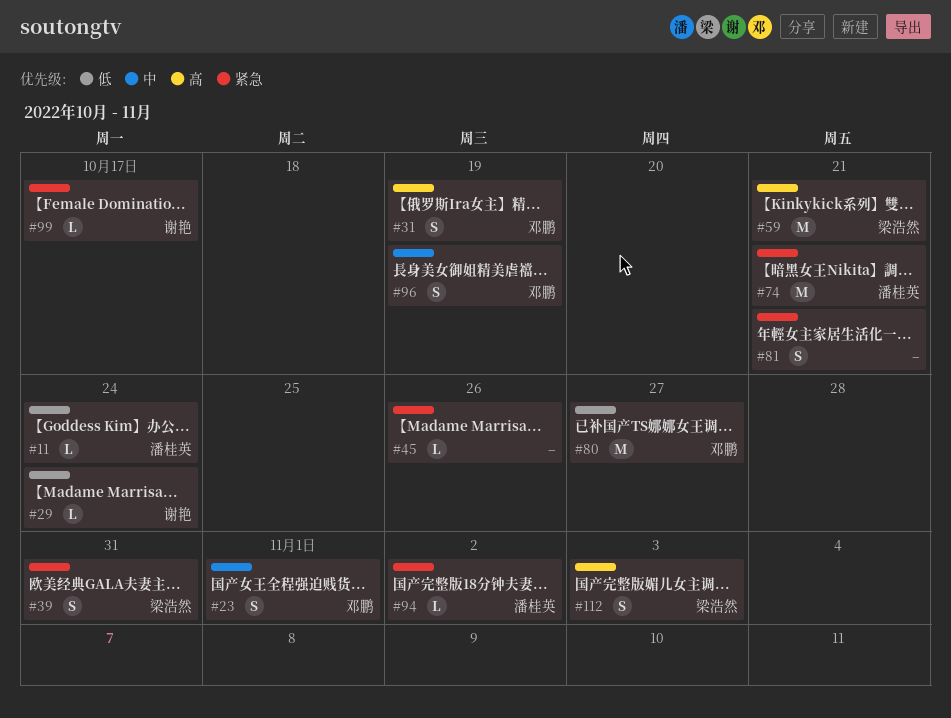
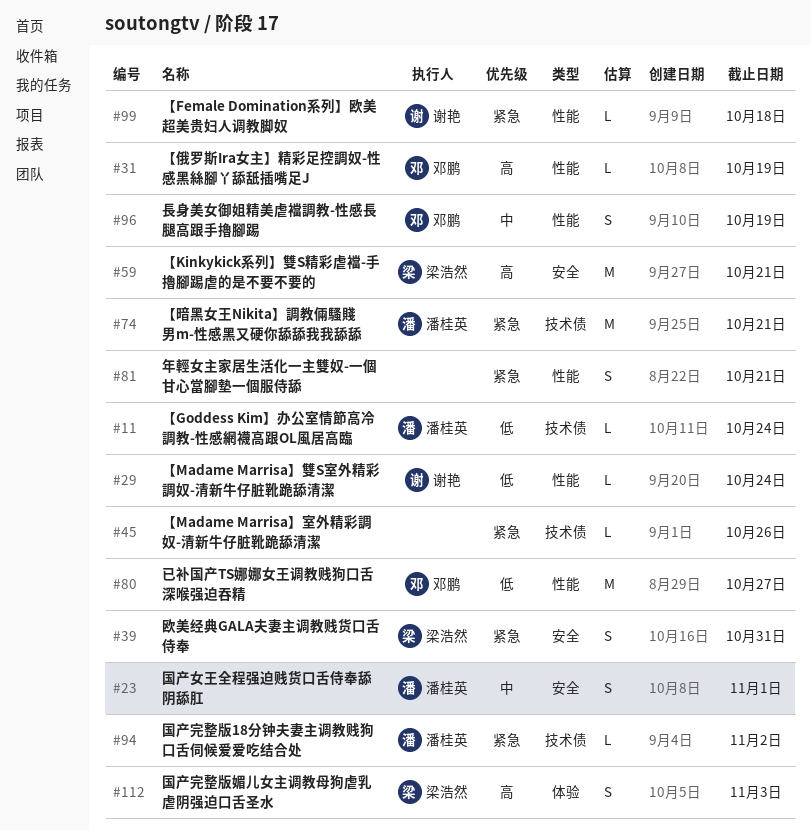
#23, owner: 邓鹏 -> 潘桂英
#31, estimate: S -> L
#99, due: Oct 17 -> Oct 18

